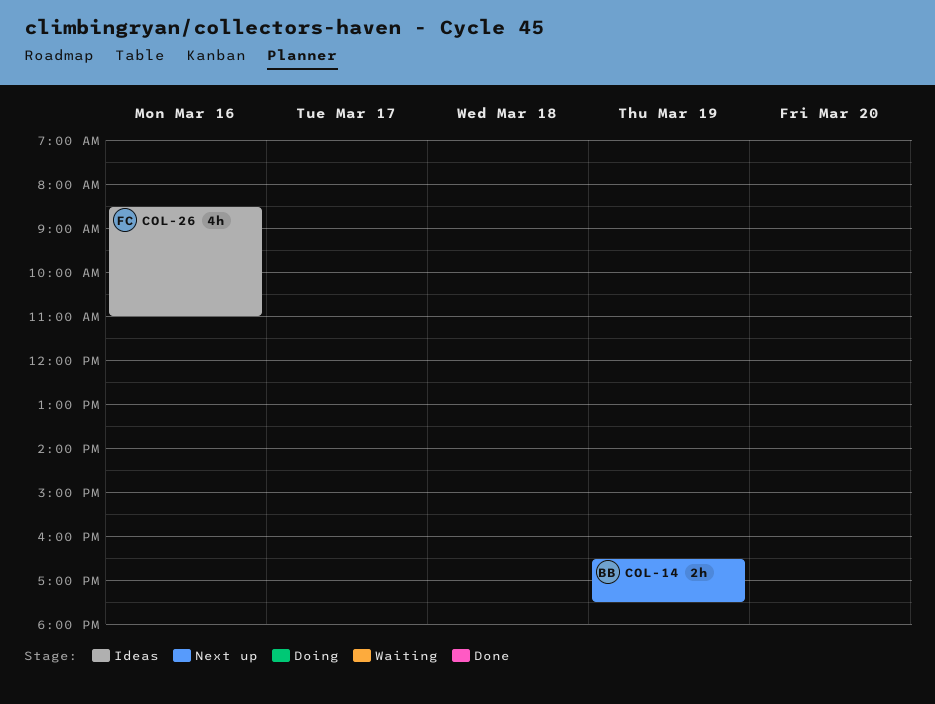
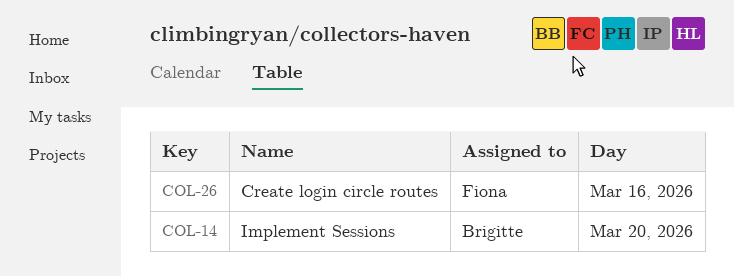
COL-14, day: Mar 19 -> Mar 20

